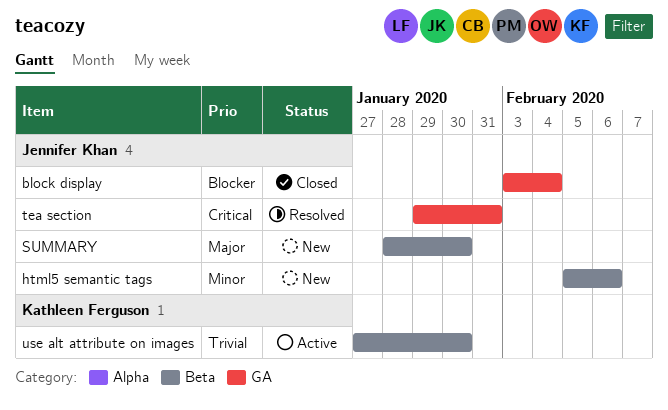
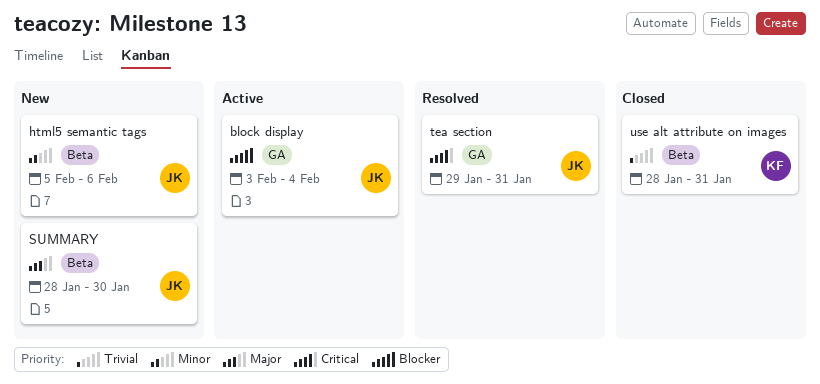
block display, status: Closed -> Active
use alt attribute on images, status: Active -> Closed
use alt attribute on images, start: Jan 27 -> Jan 28
use alt attribute on images, due: Jan 30 -> Jan 31

